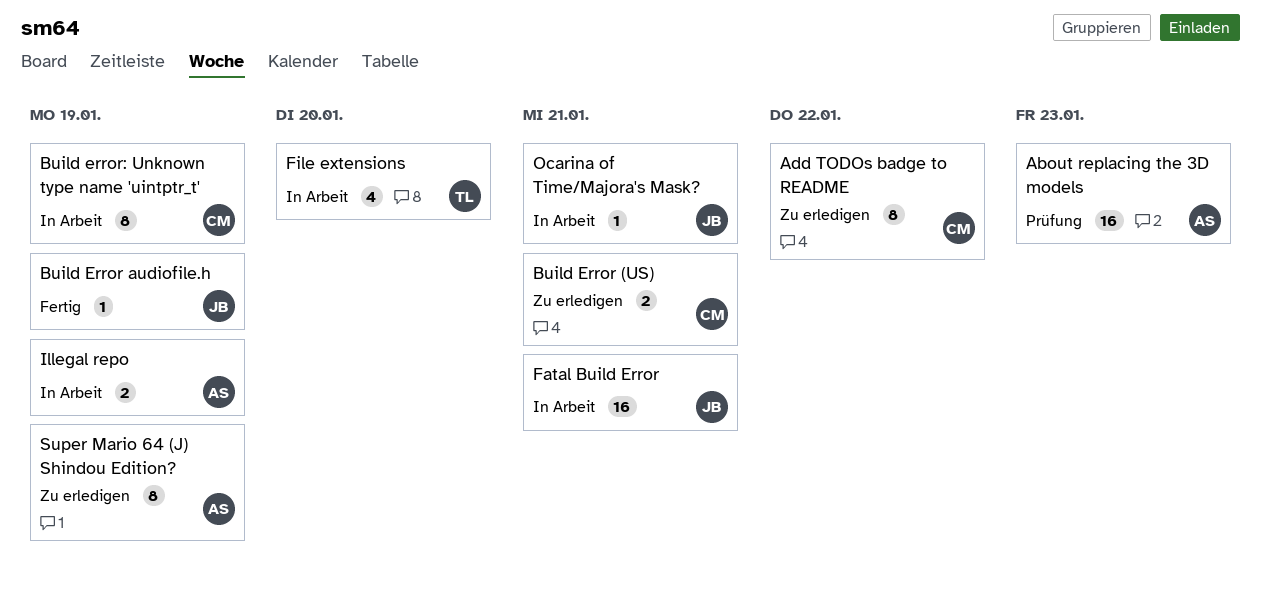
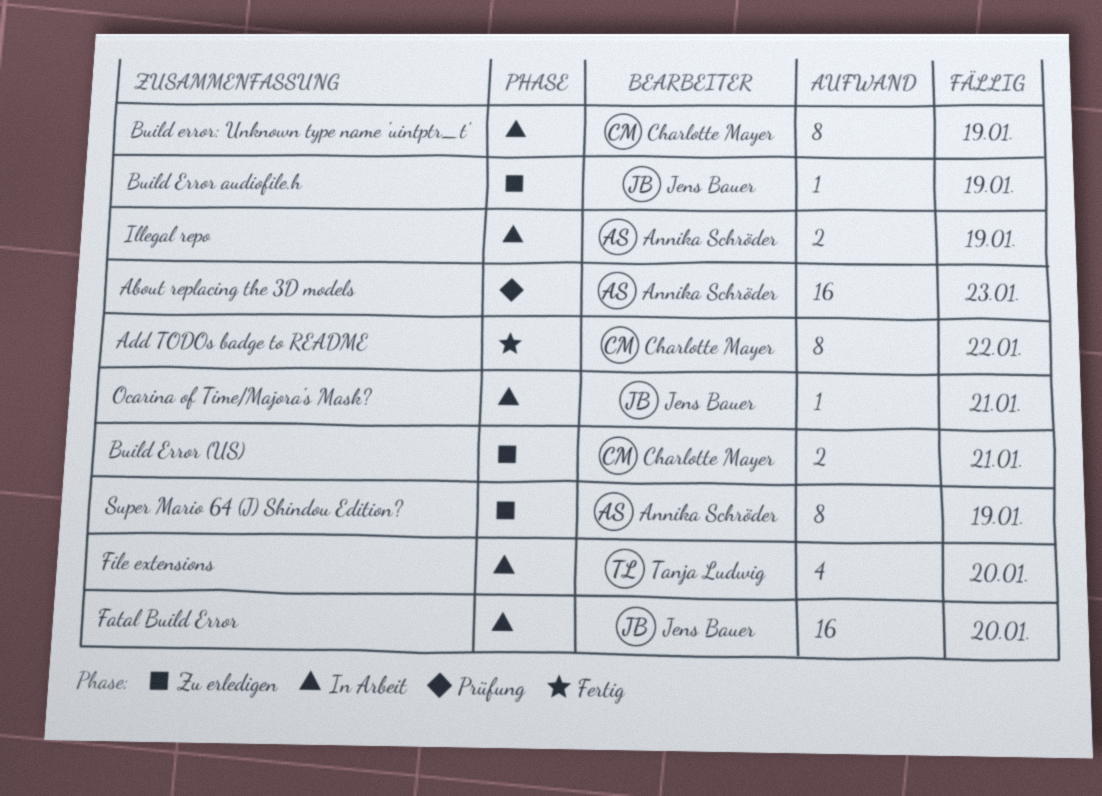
Add TODOs badge to README, status: Zu erledigen -> Fertig
Build Error audiofile.h, status: Fertig -> Zu erledigen
Fatal Build Error, due: Jan 21 -> Jan 20

